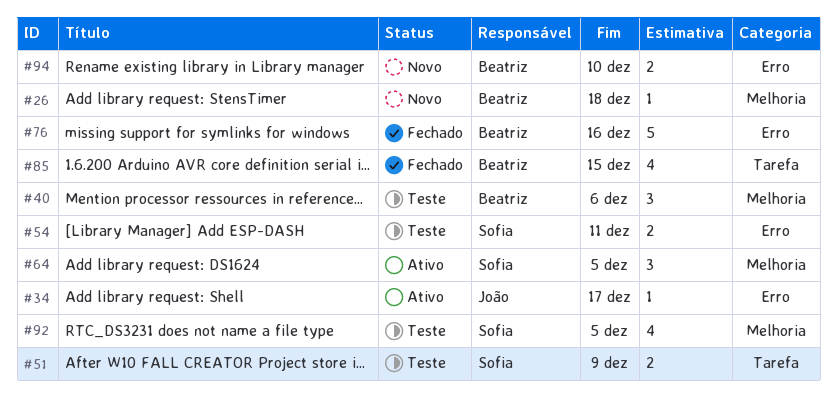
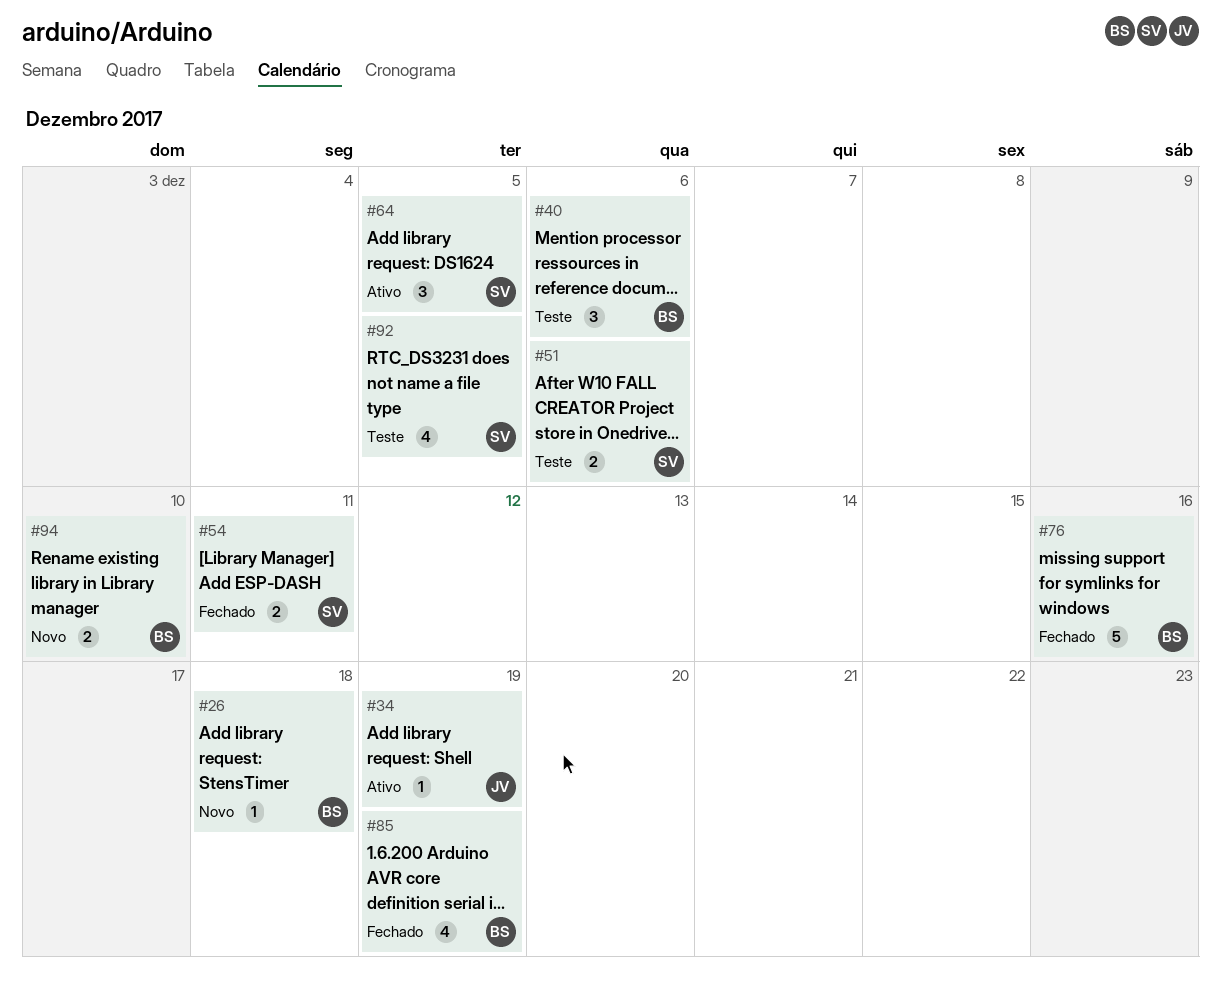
#34, due: Dec 17 -> Dec 19
#51, due: Dec 9 -> Dec 6
#54, status: Teste -> Fechado
#85, due: Dec 15 -> Dec 19

